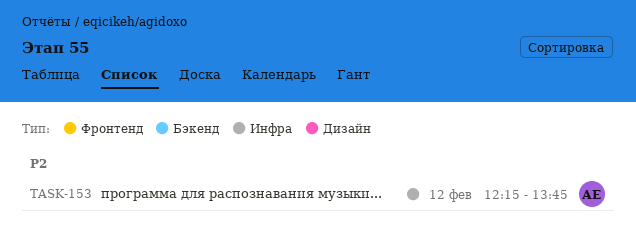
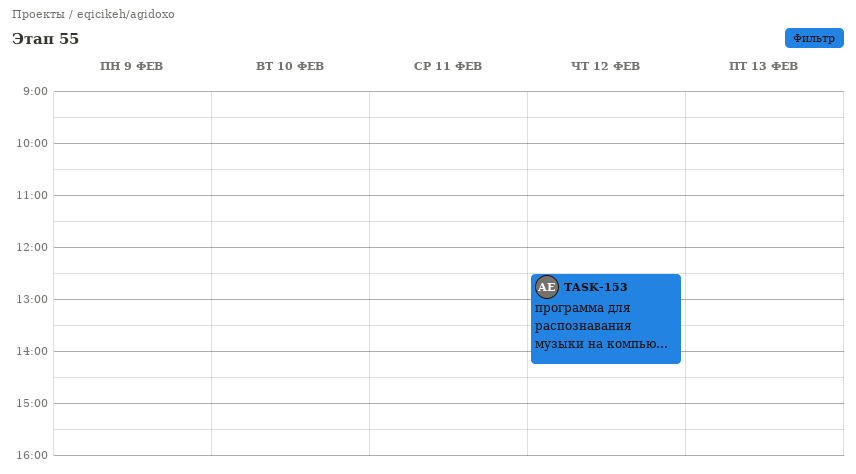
TASK-153, begins: 12:15 -> 12:30
TASK-153, ends: 13:45 -> 14:15

